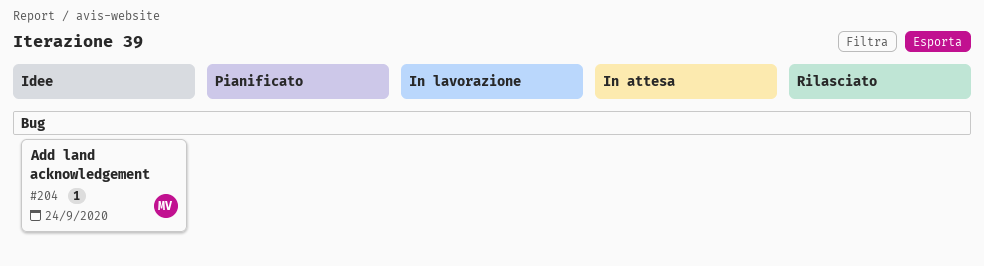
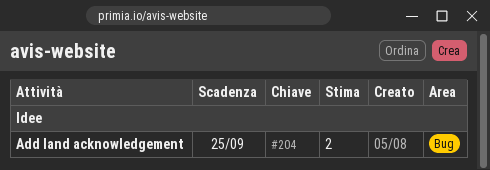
#204, estimate: 1 -> 2
#204, due: Sep 24 -> Sep 25

